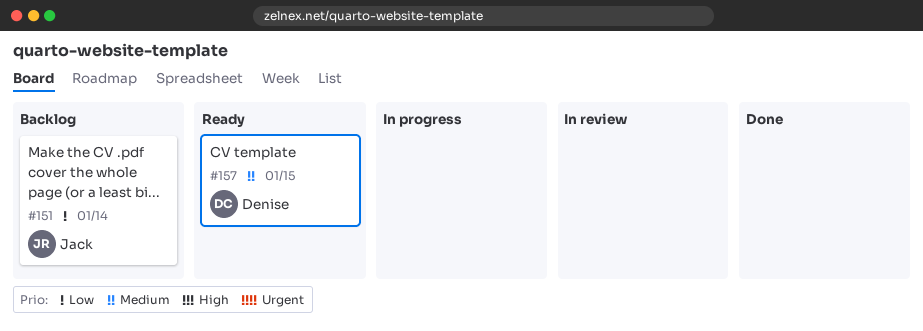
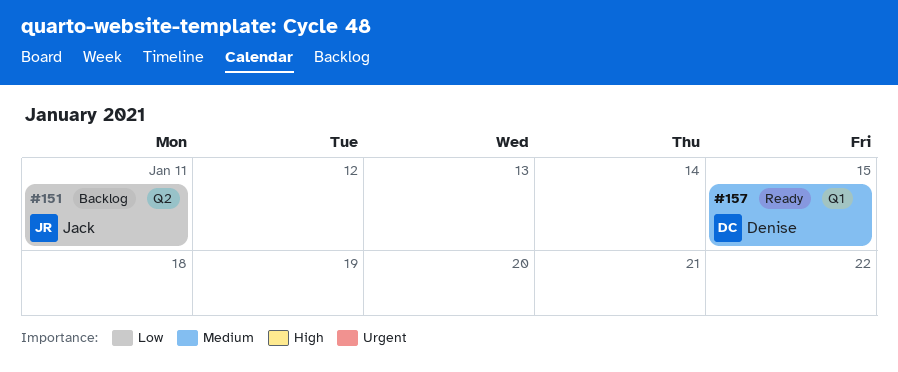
#151, due: Jan 14 -> Jan 11

